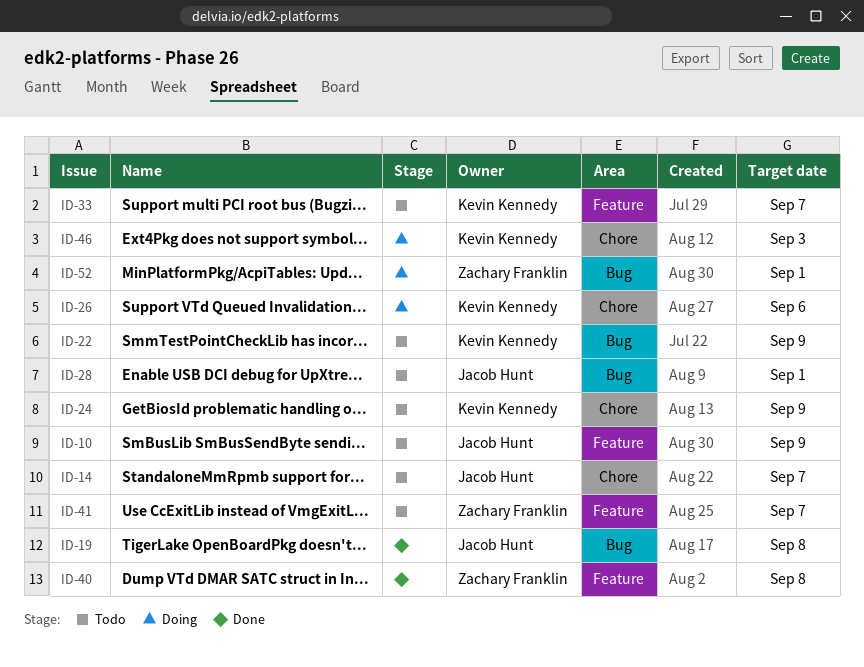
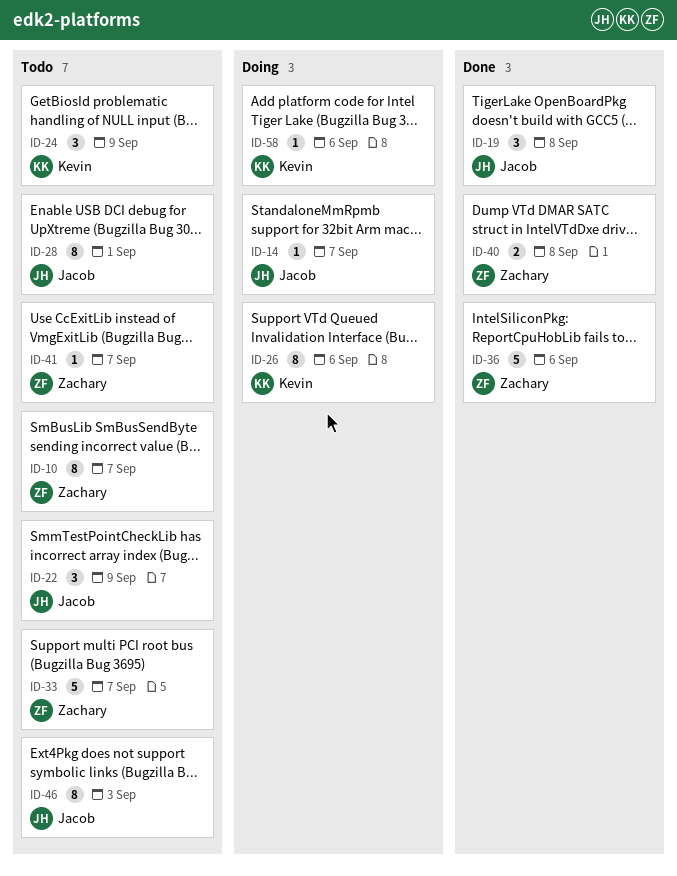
ID-10, owner: Jacob Hunt -> Zachary Franklin
ID-10, due: Sep 9 -> Sep 7
ID-14, status: Todo -> Doing
ID-22, owner: Kevin Kennedy -> Jacob Hunt
ID-33, owner: Kevin Kennedy -> Zachary Franklin
ID-36: none -> present
ID-46, status: Doing -> Todo
ID-46, owner: Kevin Kennedy -> Jacob Hunt
ID-52: present -> none
ID-58: none -> present

